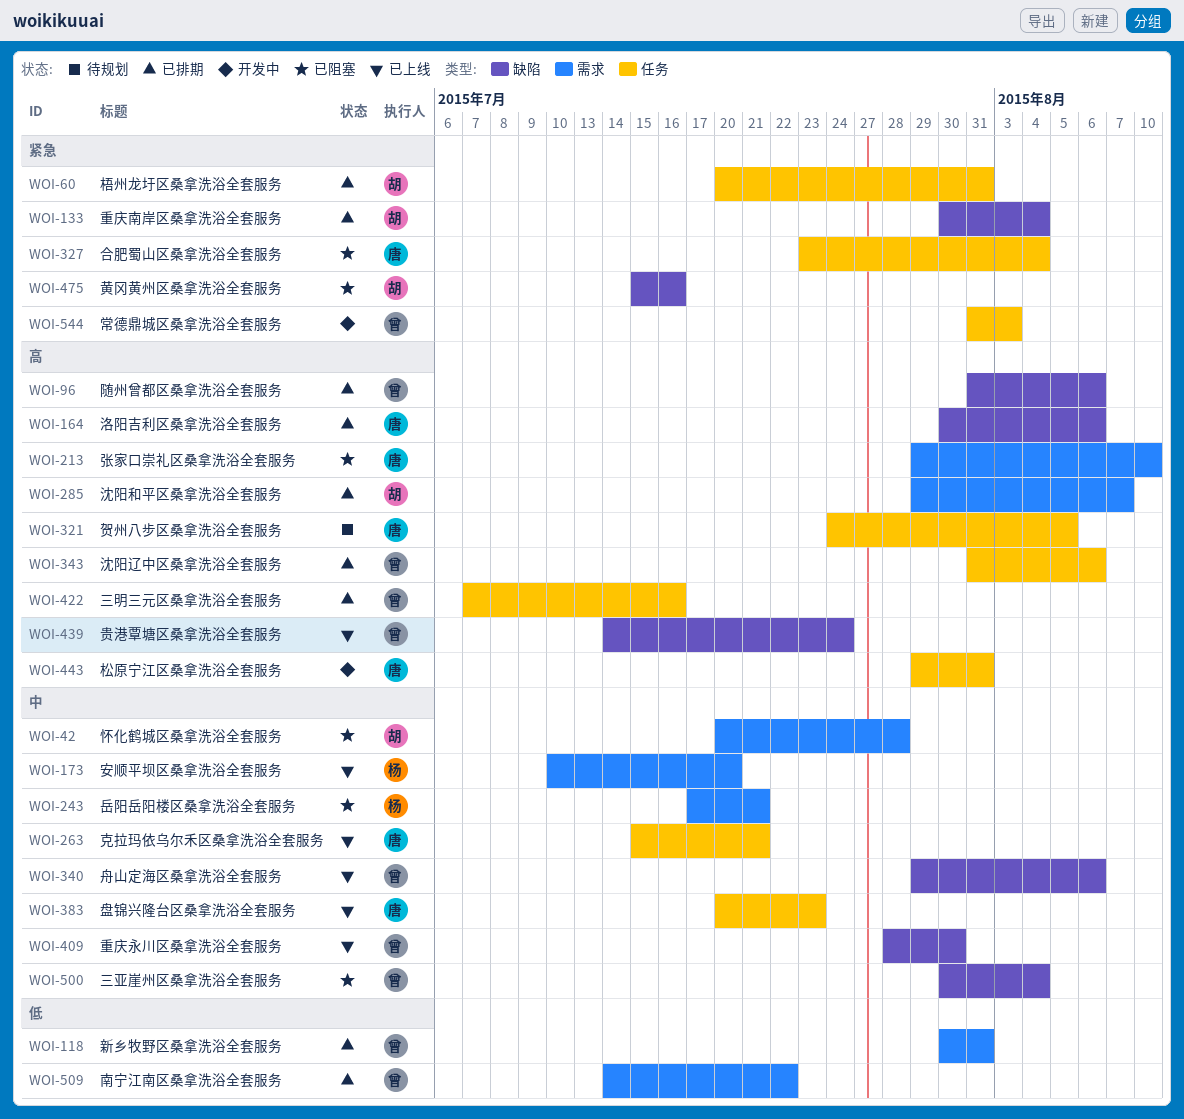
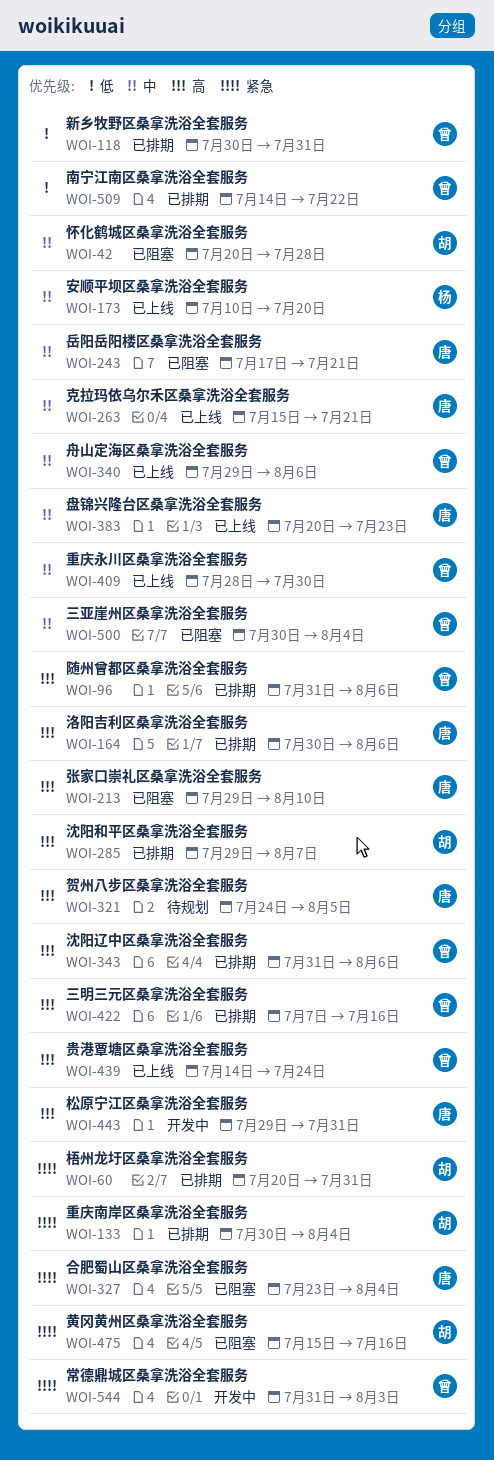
WOI-243, owner: 杨 -> 唐

